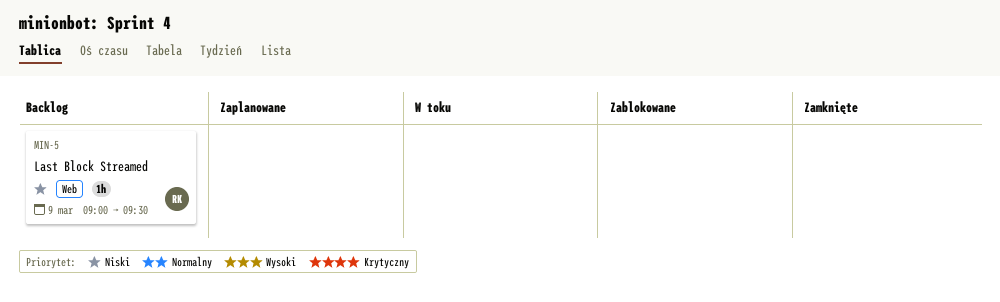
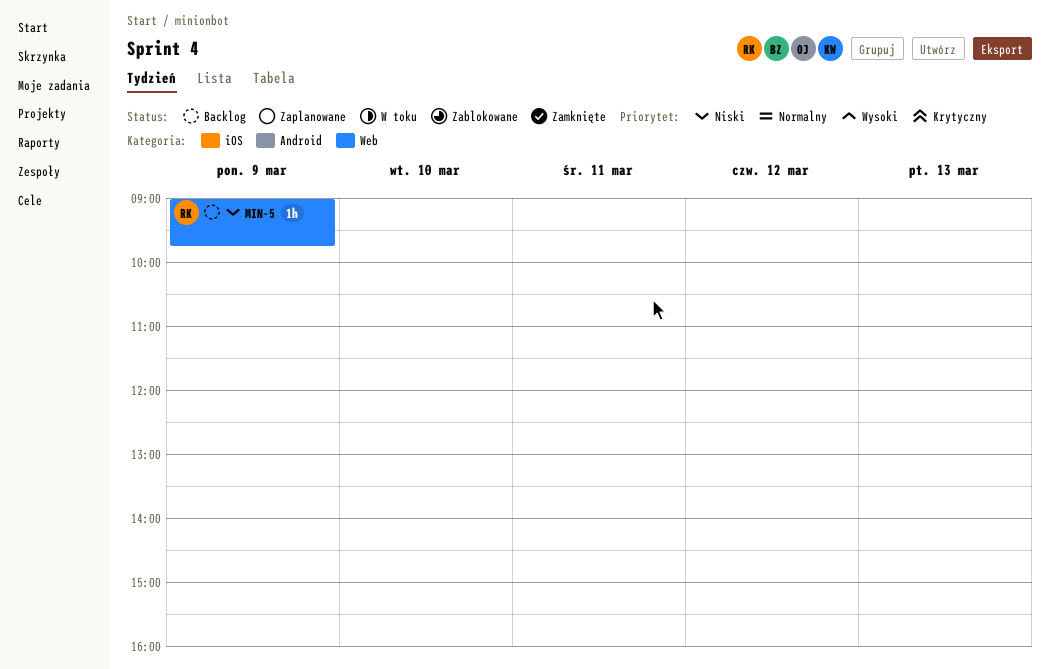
MIN-5, ends: 09:30 -> 09:45

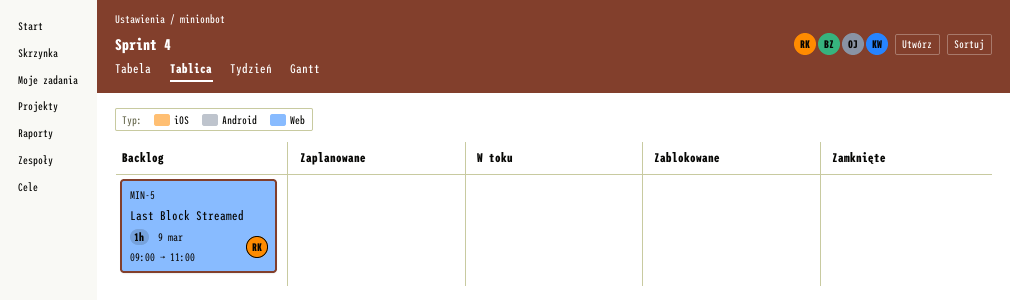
MIN-5, ends: 09:45 -> 11:00

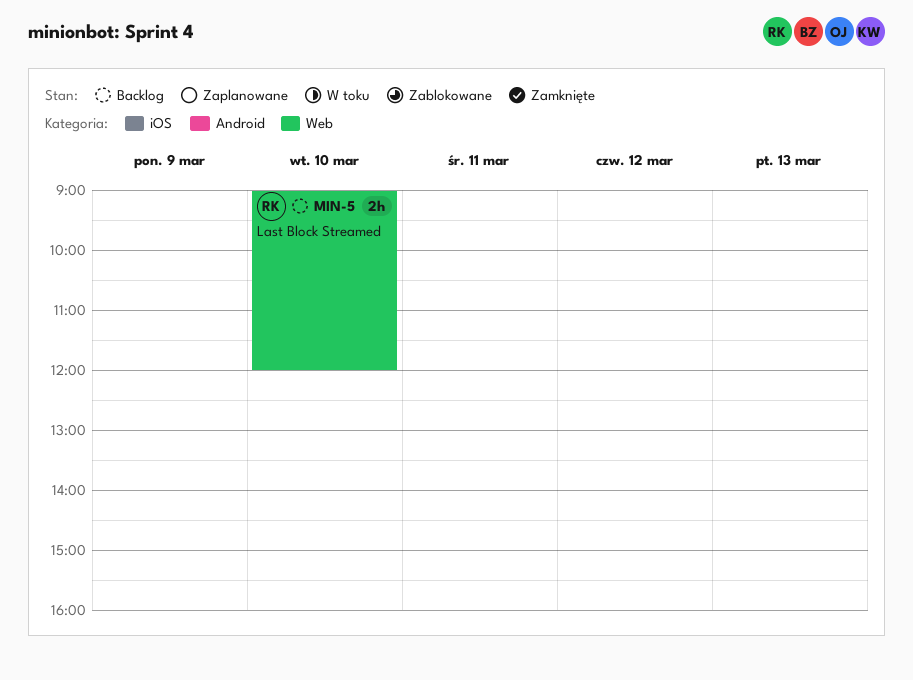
MIN-5, estimate: 1h -> 2h
MIN-5, day: Mar 9 -> Mar 10
MIN-5, ends: 11:00 -> 12:00

